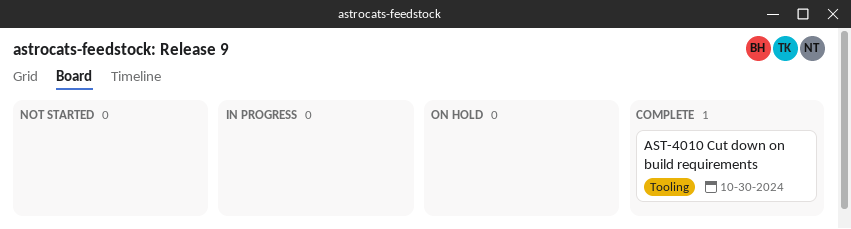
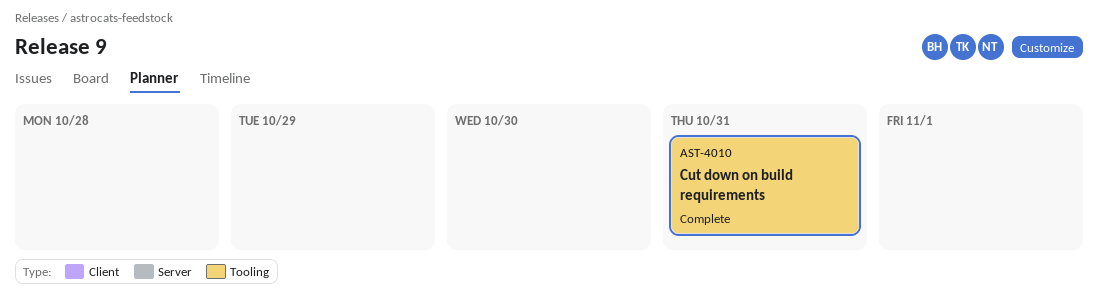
AST-4010, due: Oct 30 -> Oct 31

